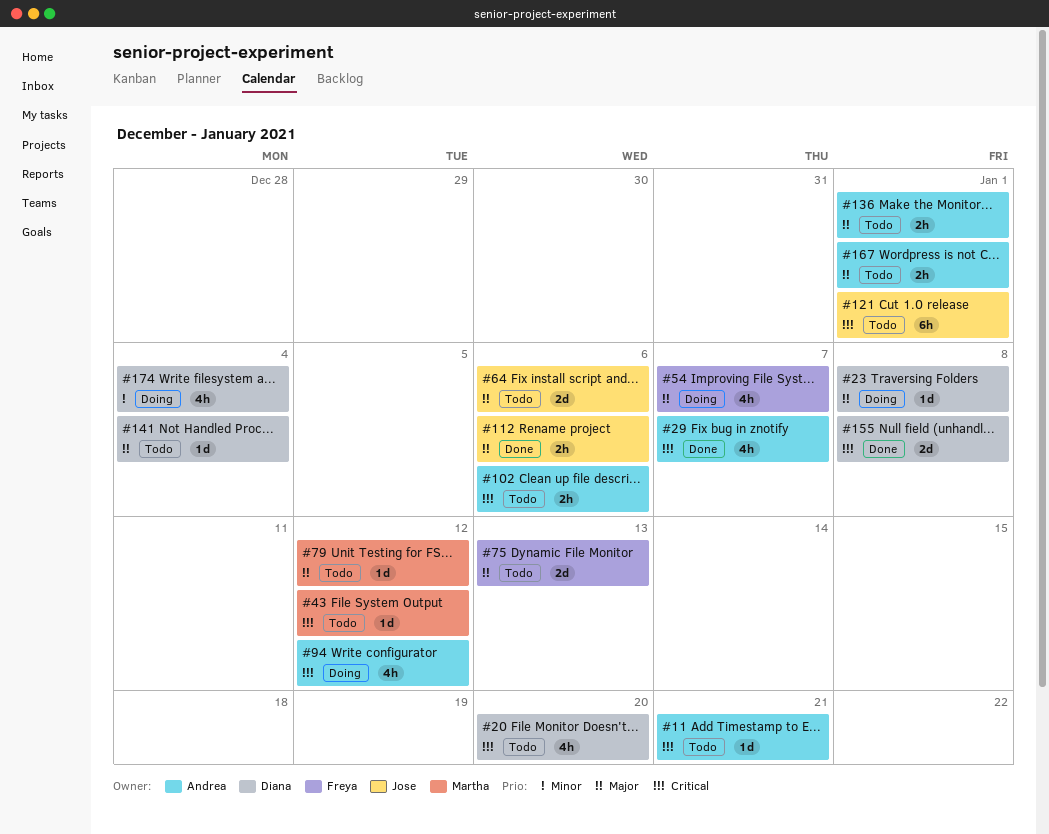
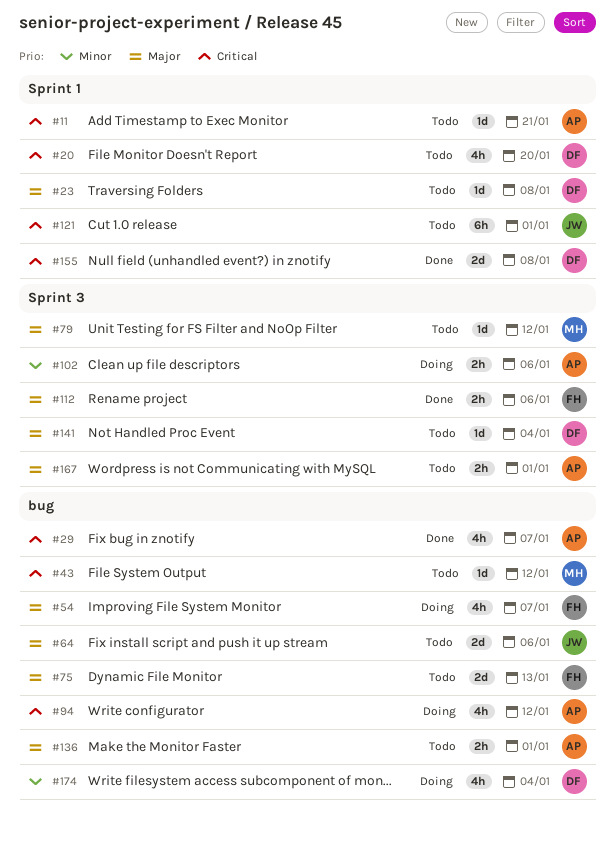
#23, status: Doing -> Todo
#102, status: Todo -> Doing
#102, priority: Critical -> Minor
#112, owner: Jose -> Freya

